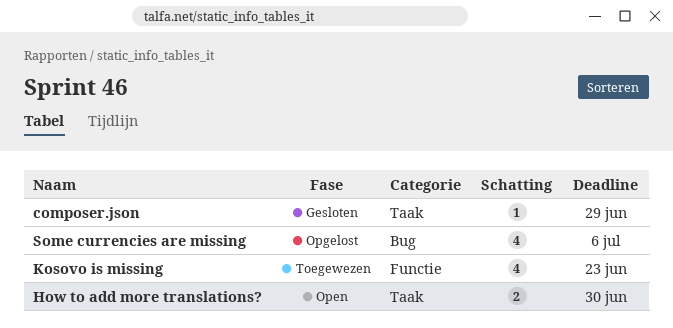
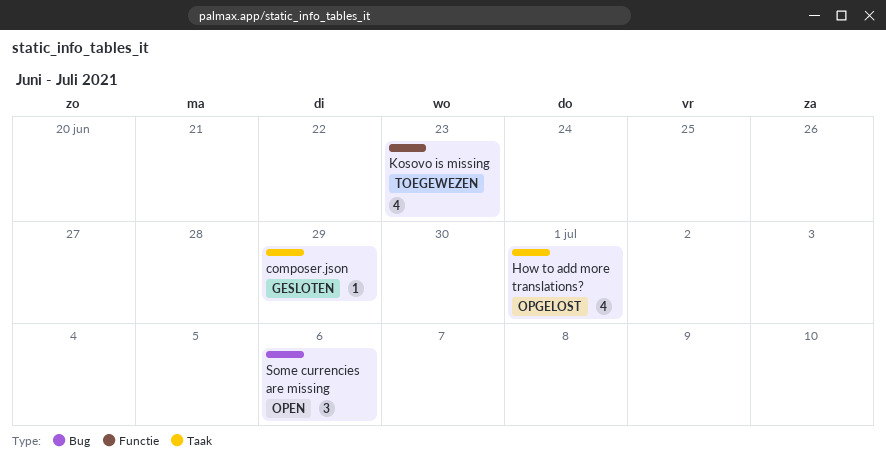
How to add more translations?, status: Open -> Opgelost
How to add more translations?, estimate: 2 -> 4
How to add more translations?, due: Jun 30 -> Jul 1
Some currencies are missing, status: Opgelost -> Open
Some currencies are missing, estimate: 4 -> 3

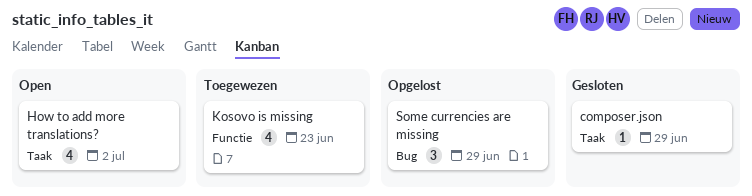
How to add more translations?, status: Opgelost -> Open
How to add more translations?, due: Jul 1 -> Jul 2
Some currencies are missing, status: Open -> Opgelost
Some currencies are missing, due: Jul 6 -> Jun 29

